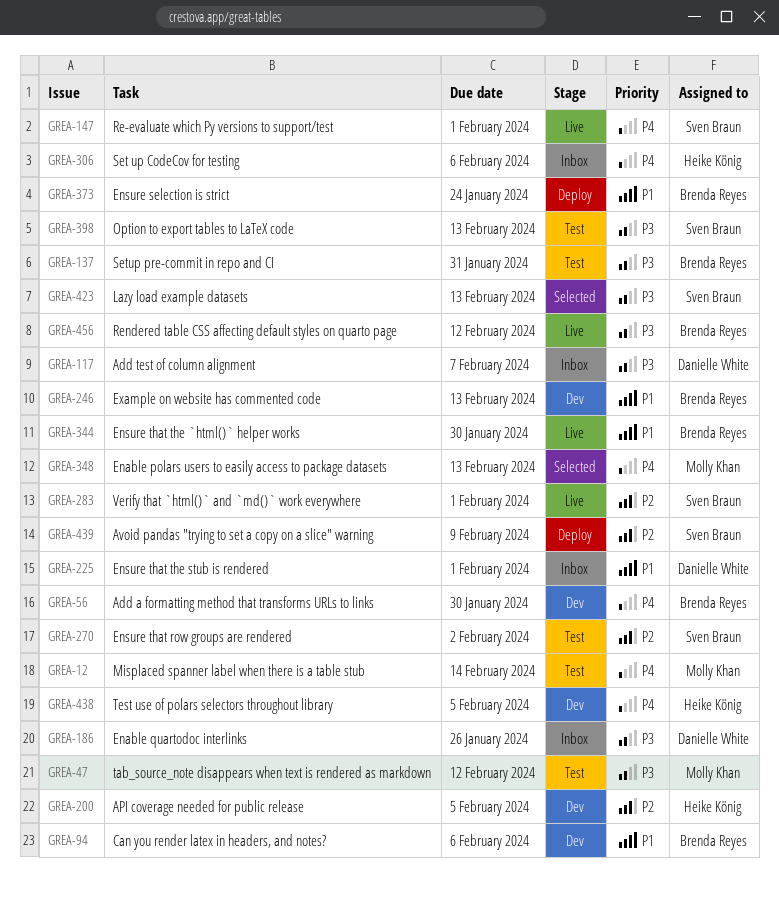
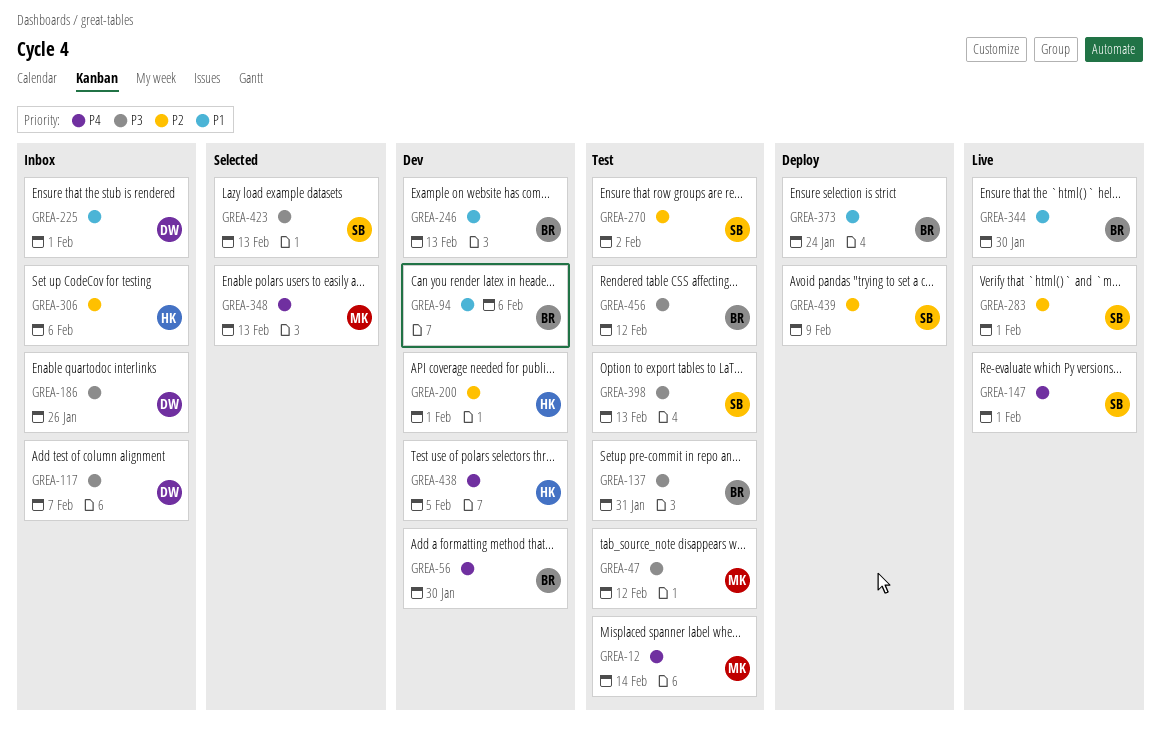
GREA-200, due: Feb 5 -> Feb 1
GREA-306, priority: P4 -> P2
GREA-456, status: Live -> Test

